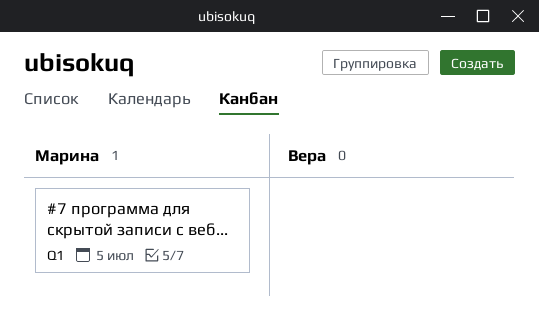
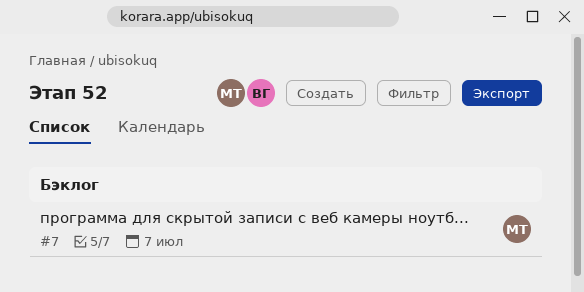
#7, due: Jul 5 -> Jul 7

